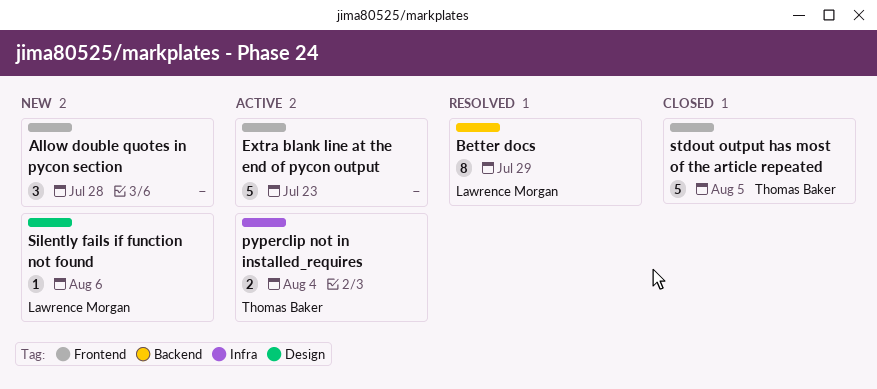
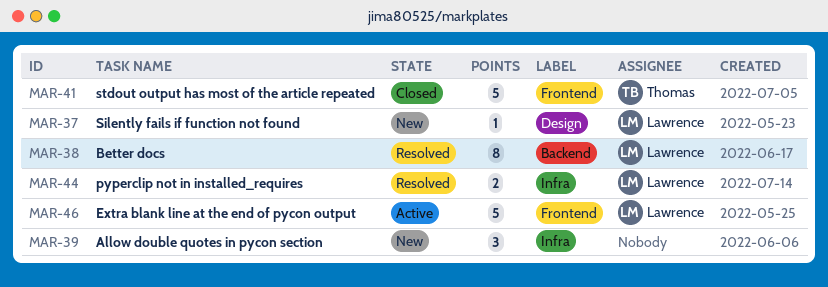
Allow double quotes in pycon section, label: Frontend -> Infra
Extra blank line at the end of pycon output, owner: none -> Lawrence Morgan
pyperclip not in installed_requires, status: Active -> Resolved
pyperclip not in installed_requires, owner: Thomas Baker -> Lawrence Morgan

